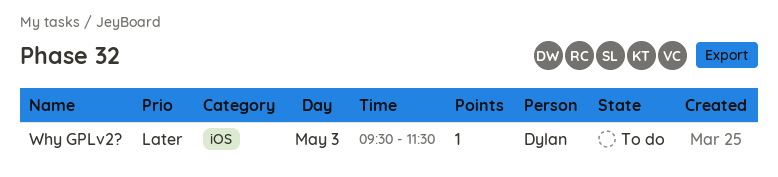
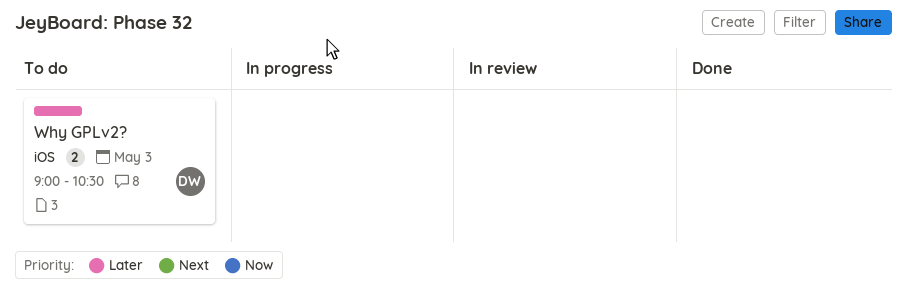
Why GPLv2?, estimate: 1 -> 2
Why GPLv2?, begins: 09:30 -> 09:00
Why GPLv2?, ends: 11:30 -> 10:30

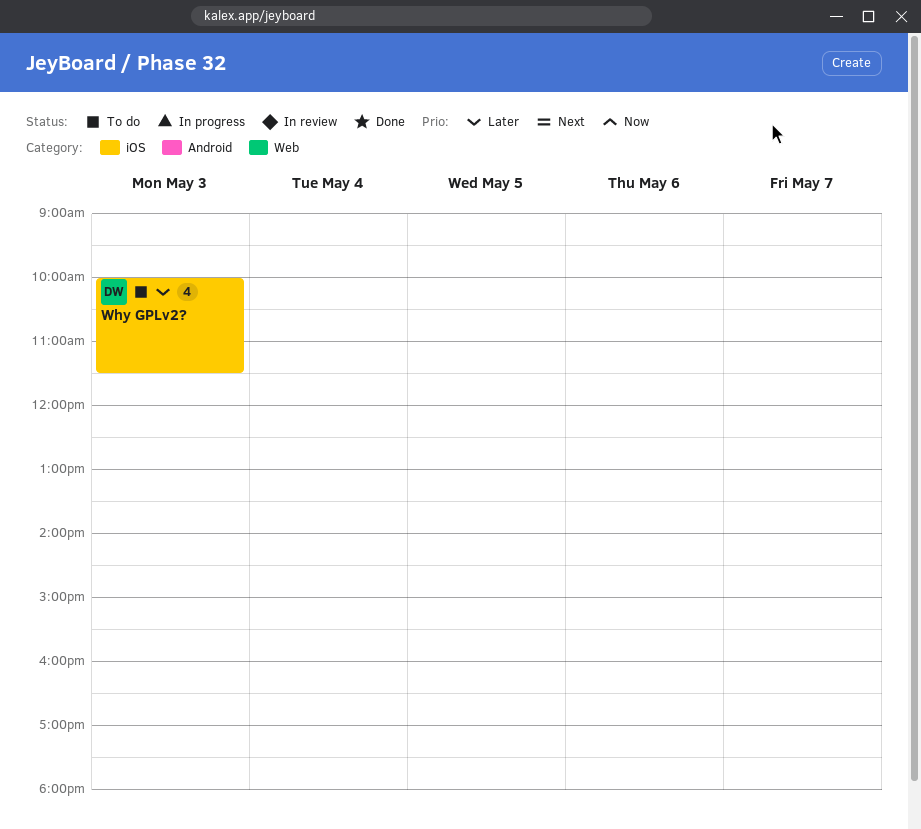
Why GPLv2?, estimate: 2 -> 4
Why GPLv2?, begins: 09:00 -> 10:00
Why GPLv2?, ends: 10:30 -> 11:30

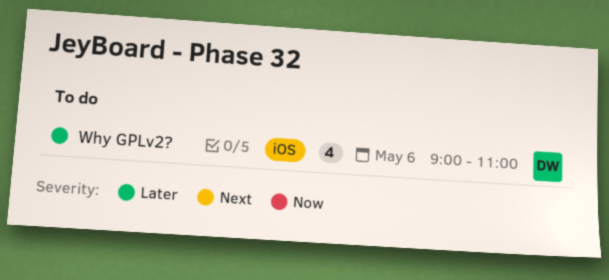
Why GPLv2?, day: May 3 -> May 6
Why GPLv2?, begins: 10:00 -> 09:00
Why GPLv2?, ends: 11:30 -> 11:00

